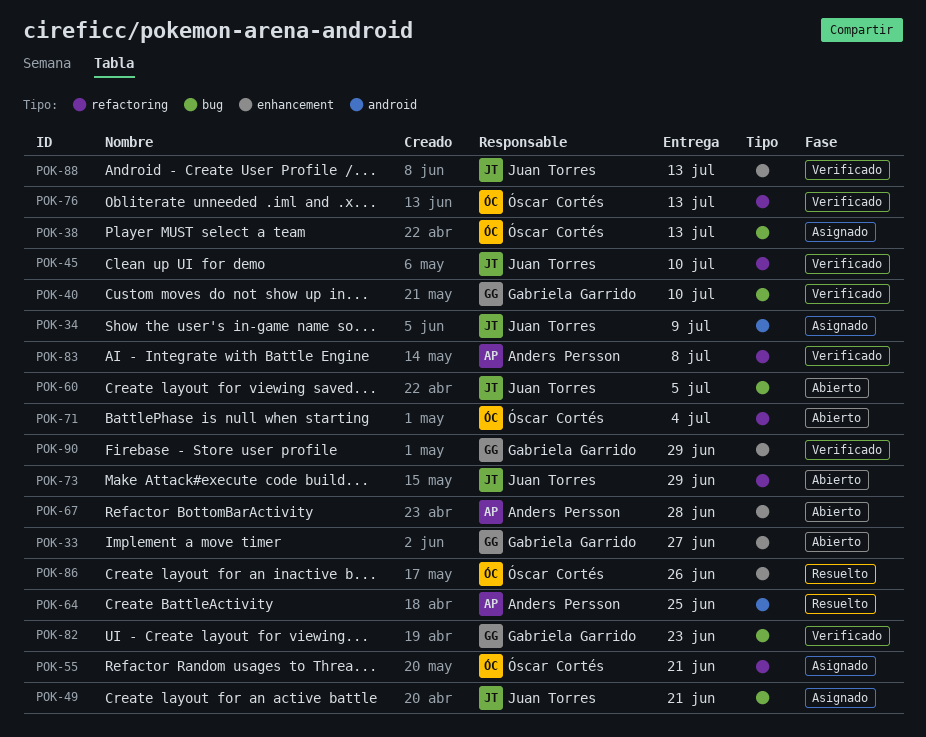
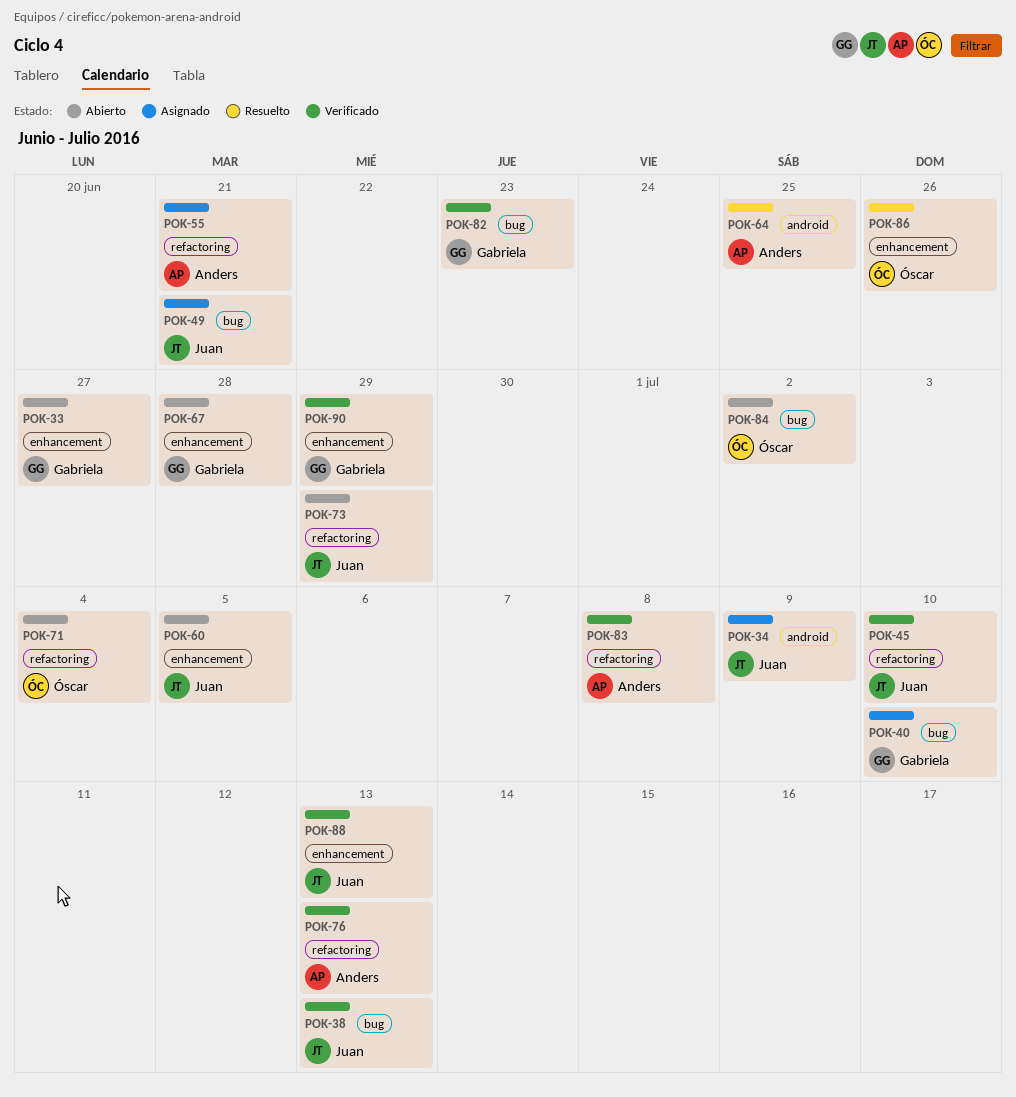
POK-38, status: Asignado -> Verificado
POK-38, owner: Óscar Cortés -> Juan Torres
POK-40, status: Verificado -> Asignado
POK-55, owner: Óscar Cortés -> Anders Persson
POK-60, label: bug -> enhancement
POK-67, owner: Anders Persson -> Gabriela Garrido
POK-76, owner: Óscar Cortés -> Anders Persson
POK-84: none -> present

